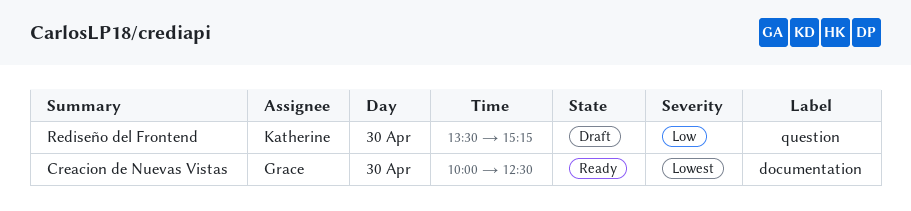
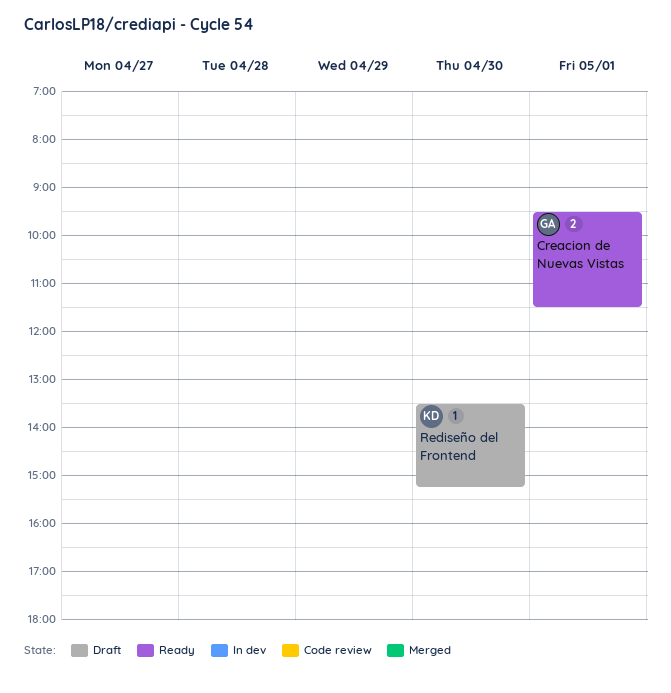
Creacion de Nuevas Vistas, day: Apr 30 -> May 1
Creacion de Nuevas Vistas, begins: 10:00 -> 09:30
Creacion de Nuevas Vistas, ends: 12:30 -> 11:30

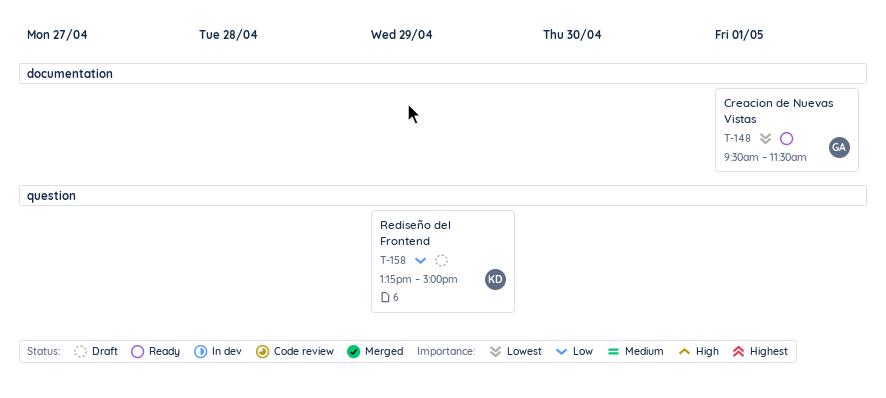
Rediseño del Frontend, day: Apr 30 -> Apr 29
Rediseño del Frontend, begins: 13:30 -> 13:15
Rediseño del Frontend, ends: 15:15 -> 15:00

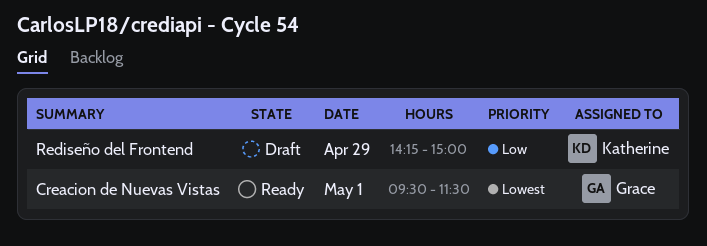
Rediseño del Frontend, begins: 13:15 -> 14:15

